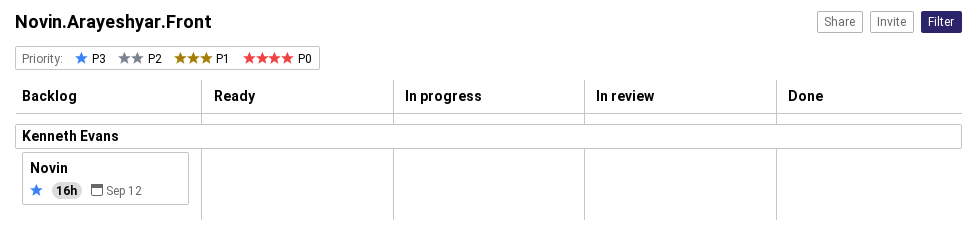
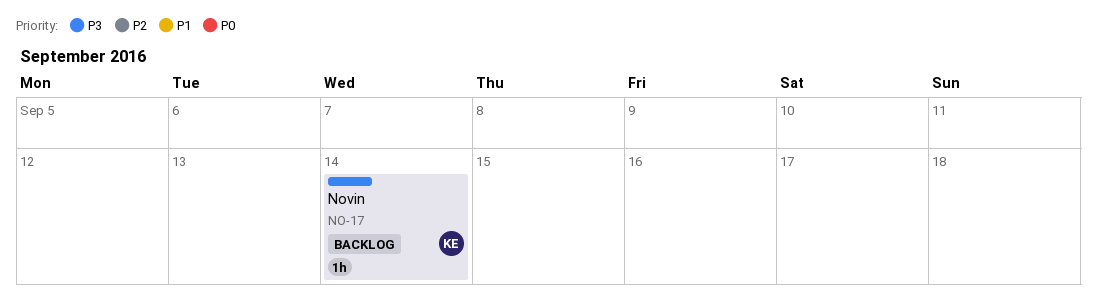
Novin, estimate: 16h -> 1h
Novin, due: Sep 12 -> Sep 14

